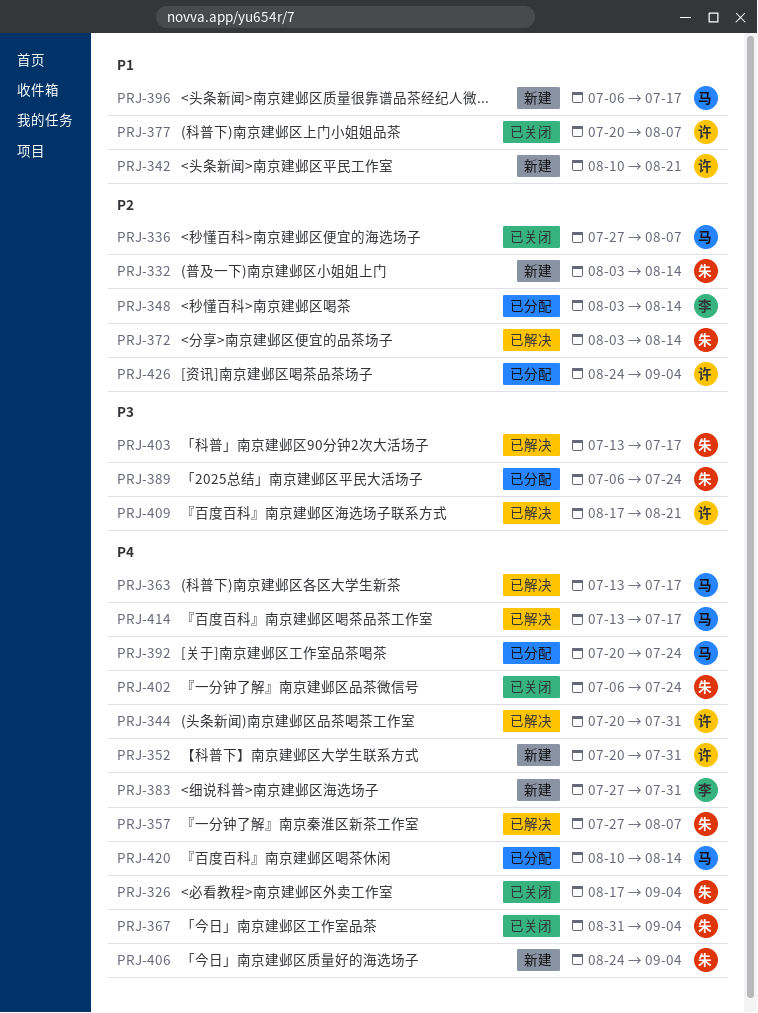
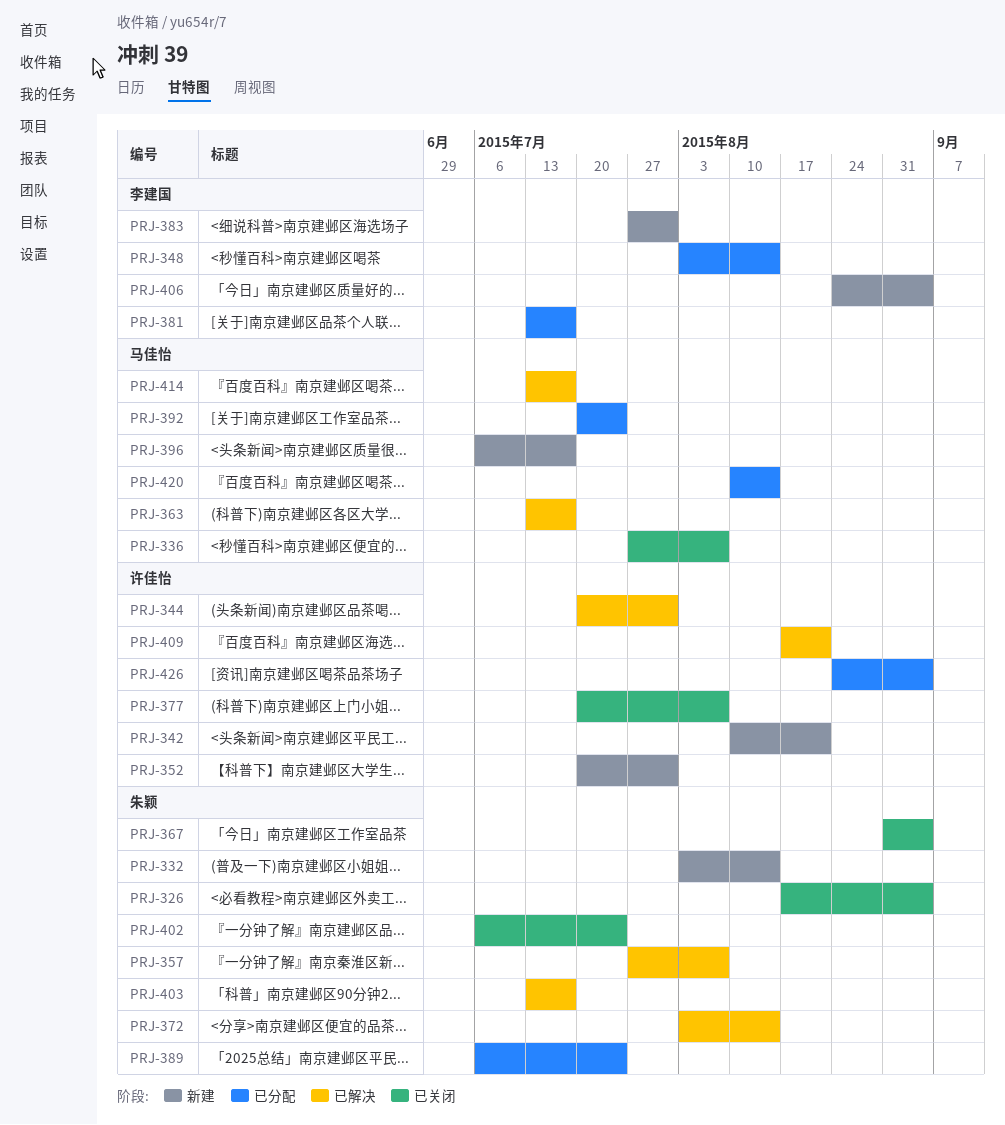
PRJ-381: none -> present
PRJ-406, owner: 朱颖 -> 李建国

